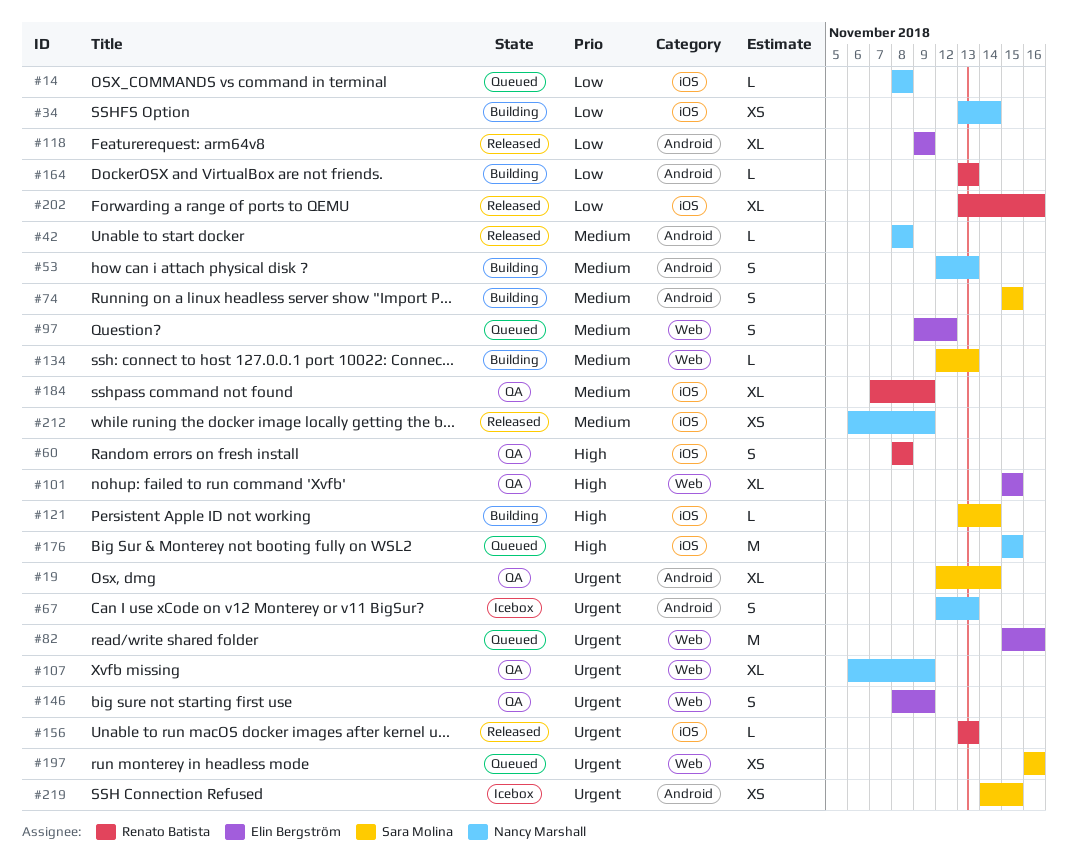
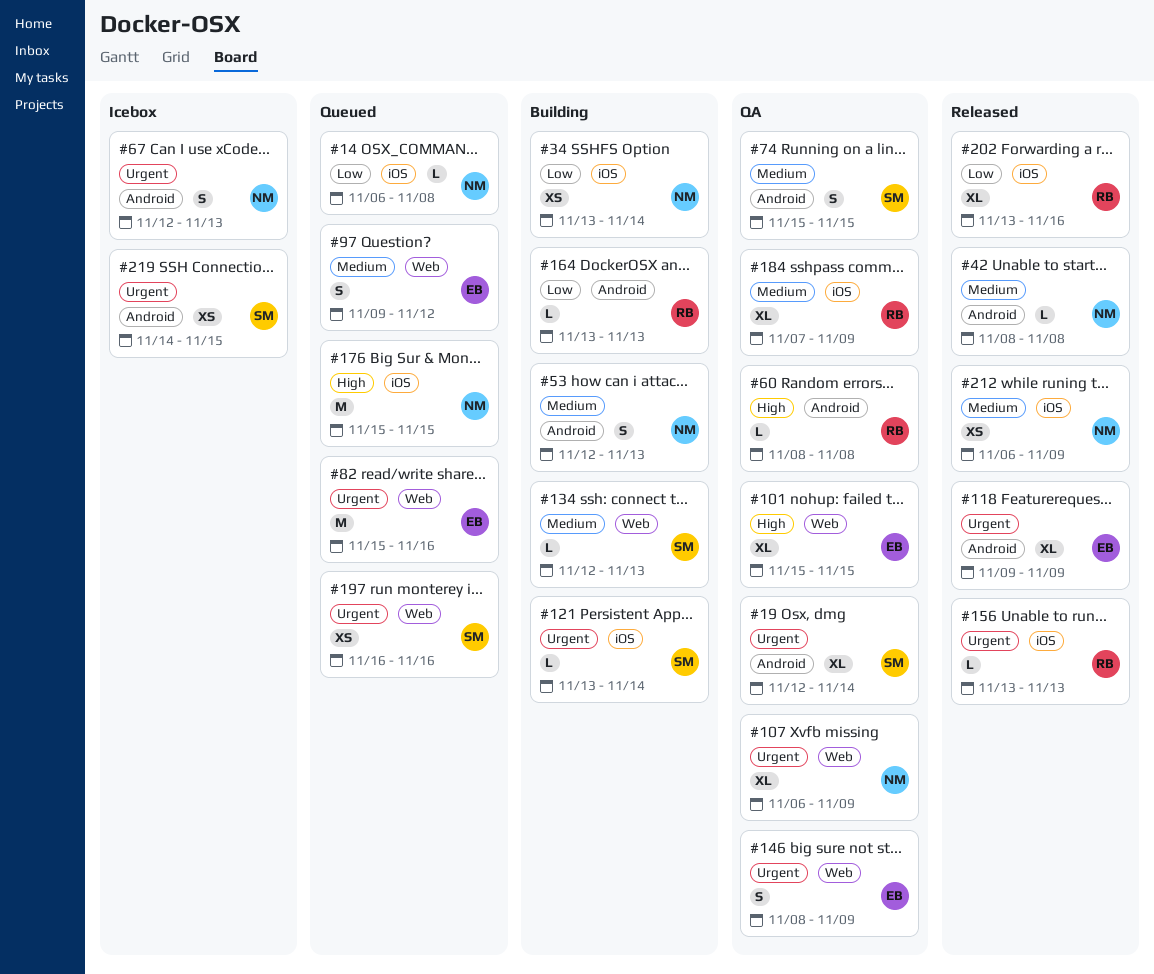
#14, start: Nov 8 -> Nov 6
#60, label: iOS -> Android
#60, estimate: S -> L
#74, status: Building -> QA
#118, priority: Low -> Urgent
#121, priority: High -> Urgent

